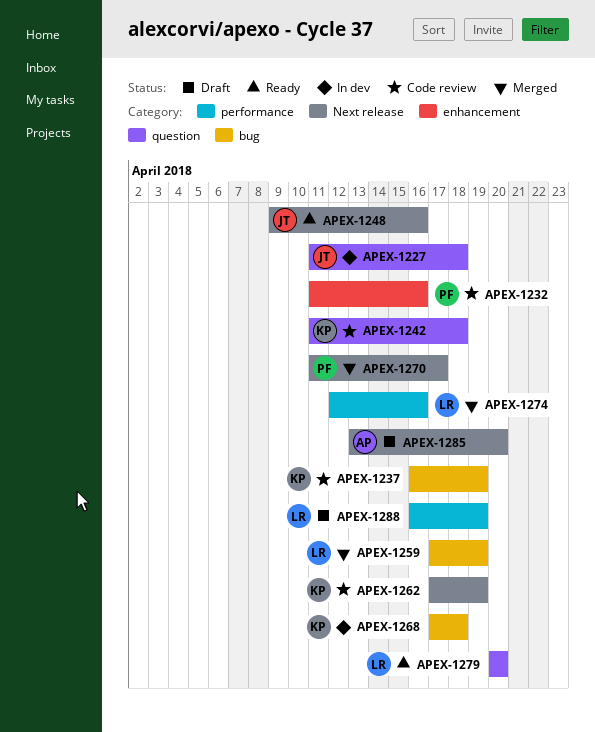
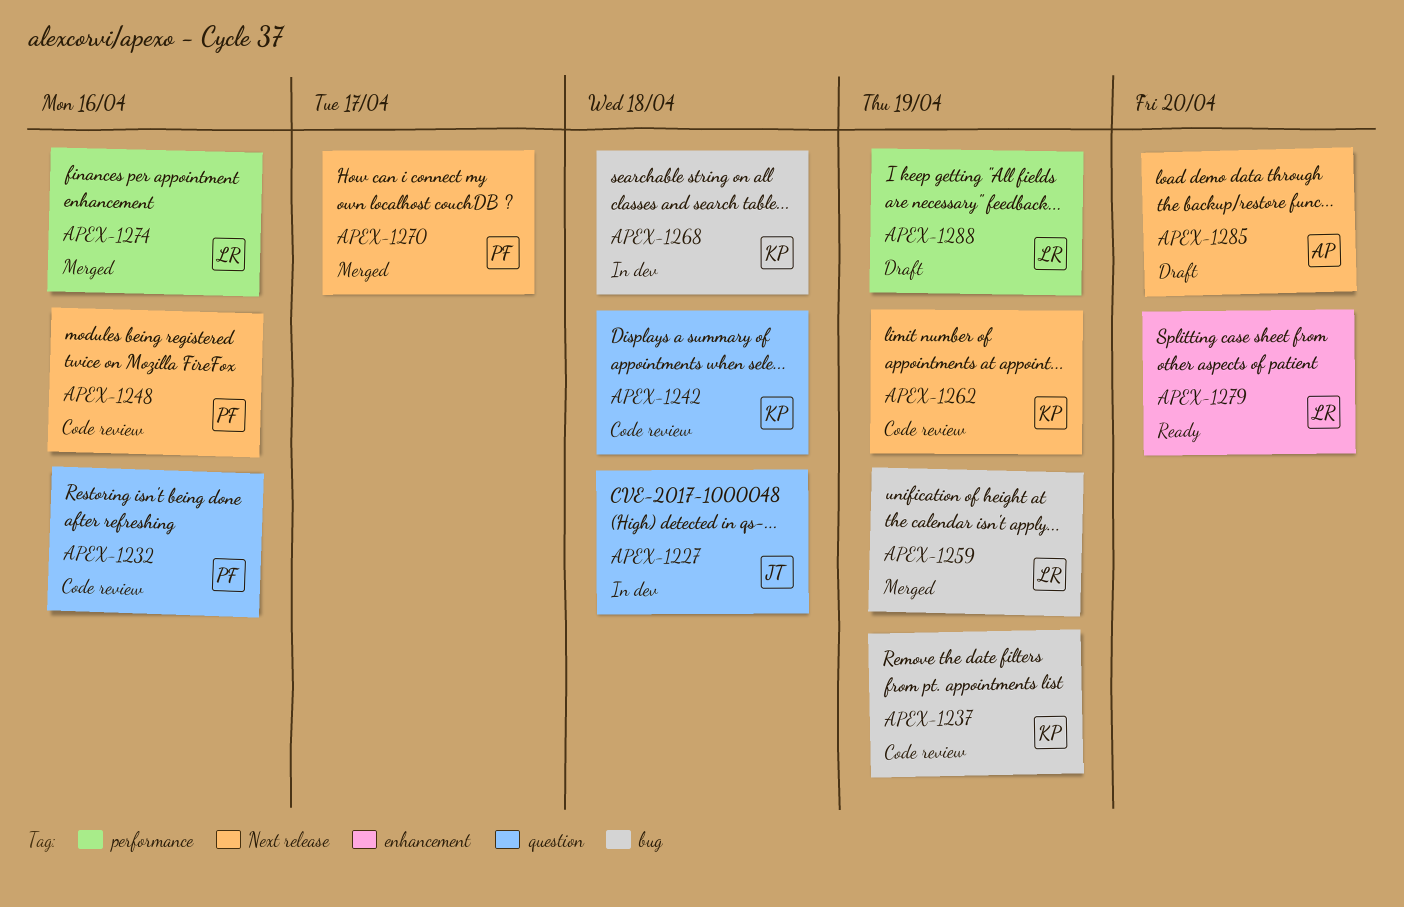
APEX-1232, label: enhancement -> question
APEX-1248, status: Ready -> Code review
APEX-1248, owner: JT -> PF
APEX-1279, label: question -> enhancement

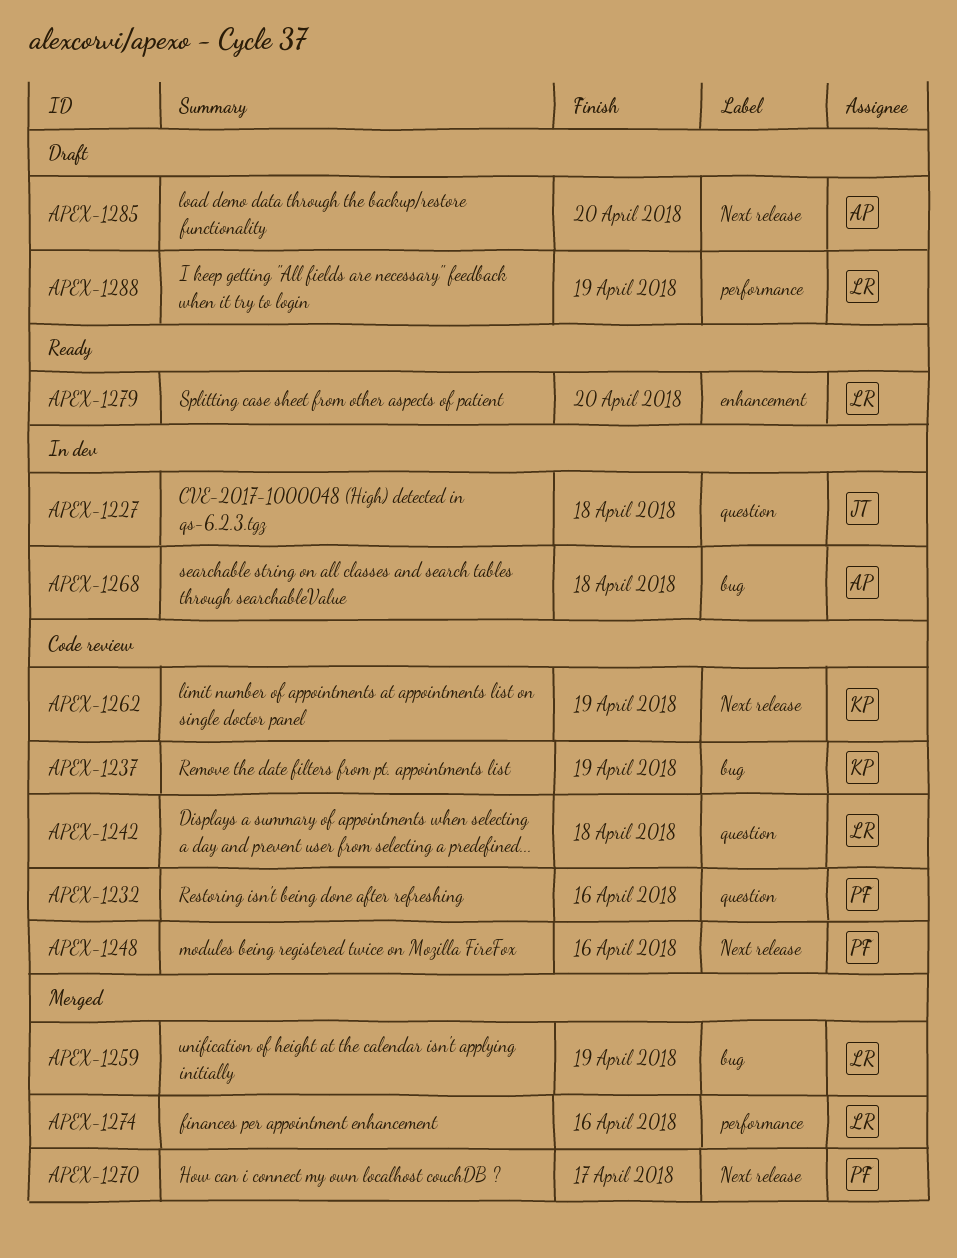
APEX-1242, owner: KP -> LR
APEX-1268, owner: KP -> AP

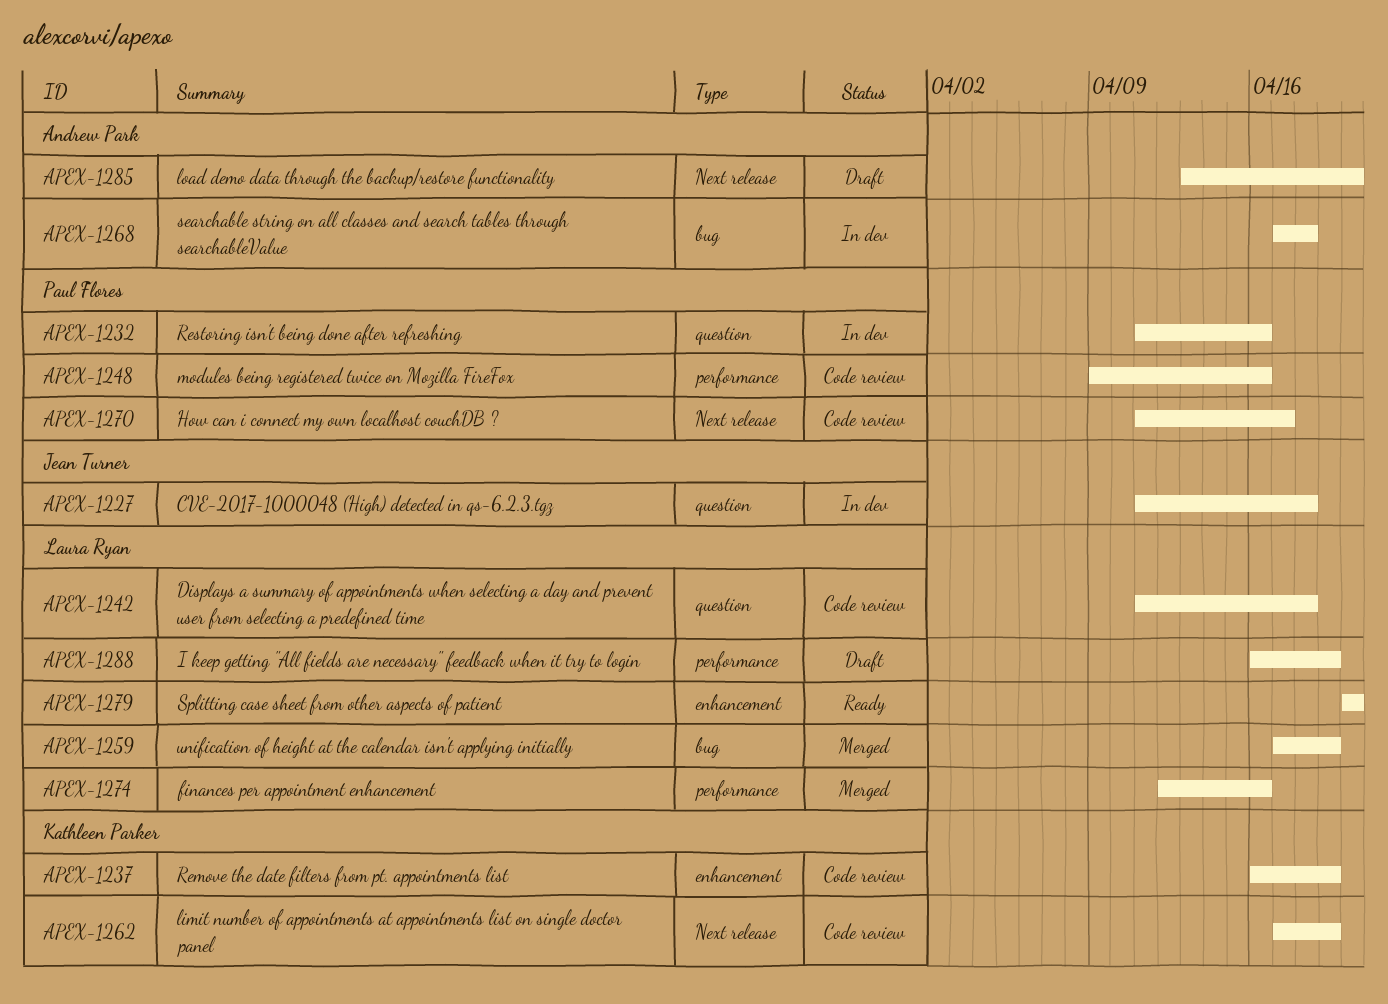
APEX-1232, status: Code review -> In dev
APEX-1237, label: bug -> enhancement
APEX-1248, label: Next release -> performance
APEX-1270, status: Merged -> Code review

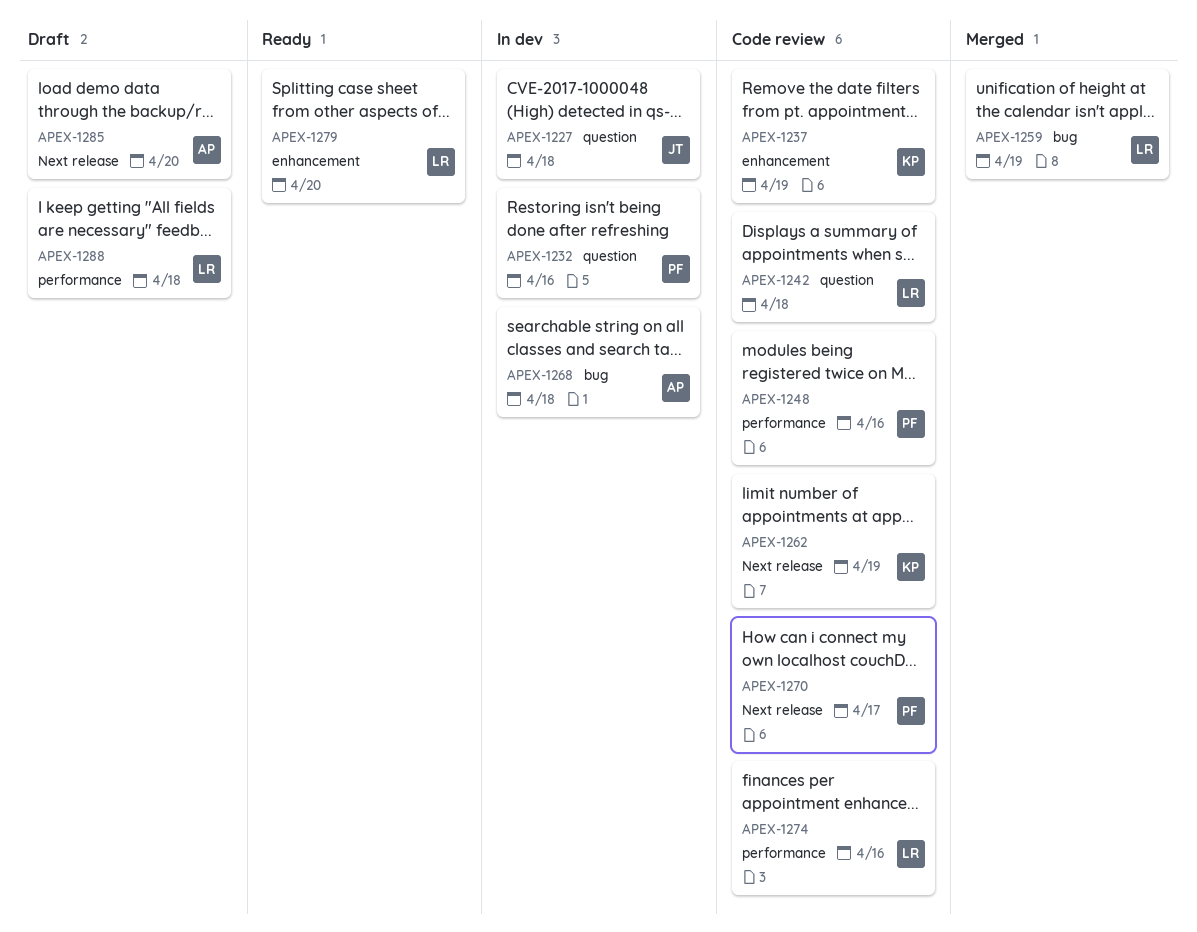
APEX-1274, status: Merged -> Code review
APEX-1288, due: Apr 19 -> Apr 18

